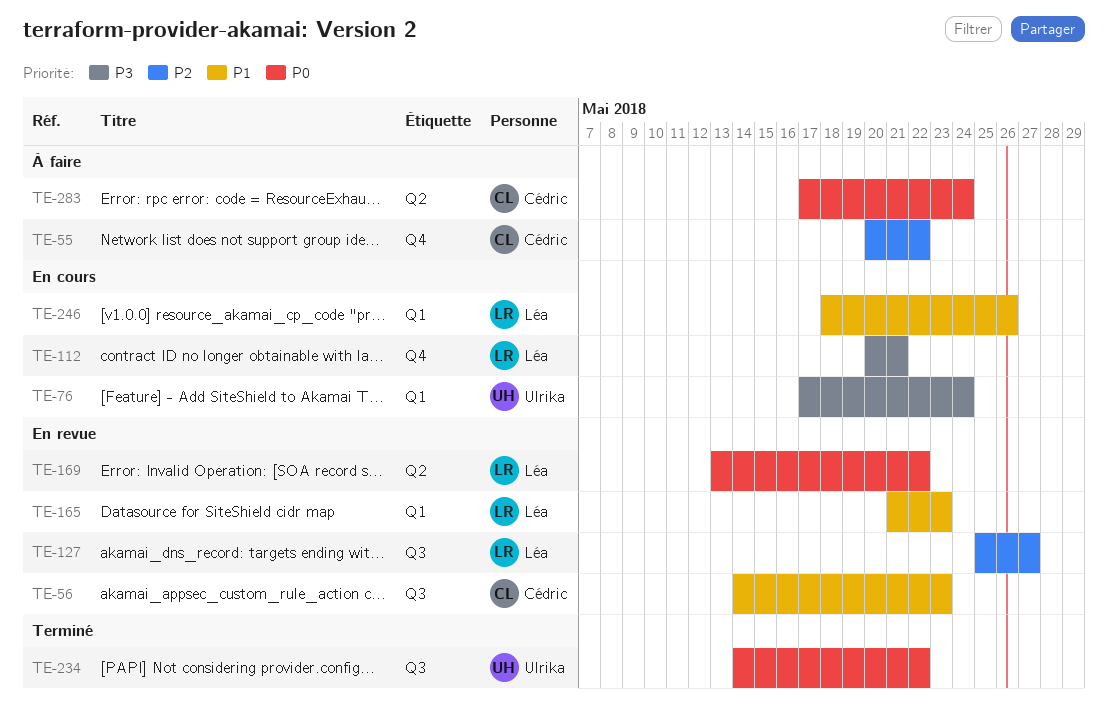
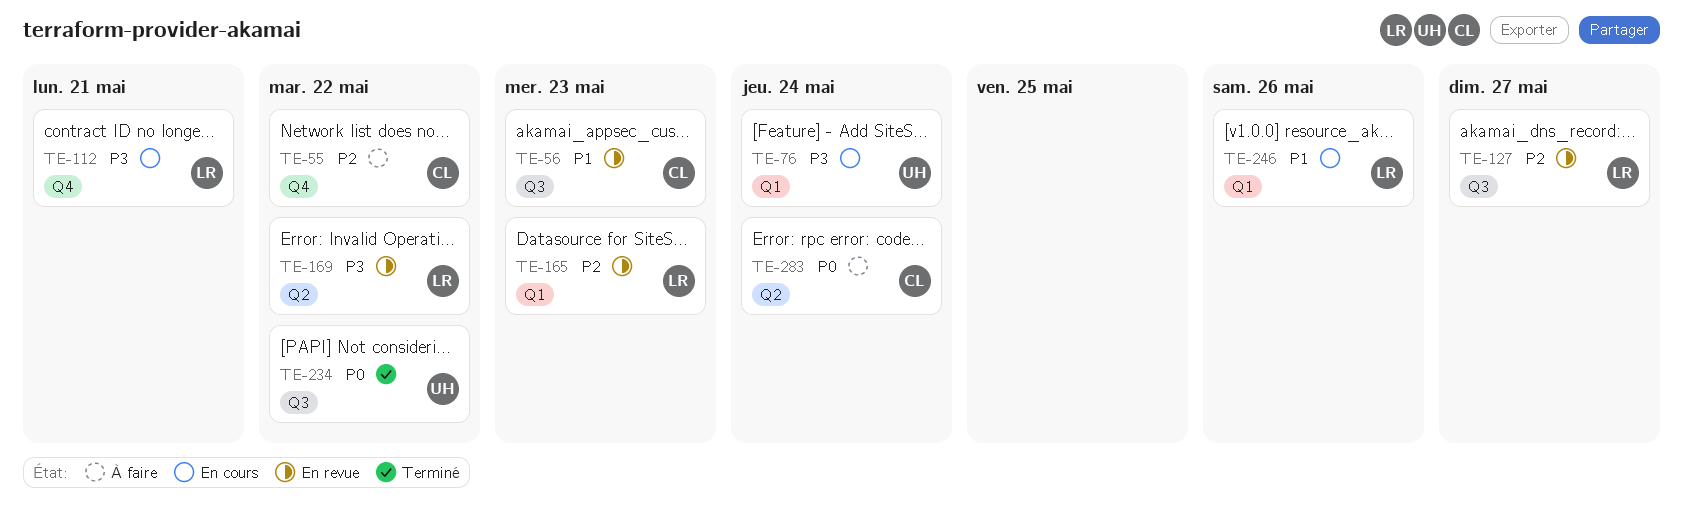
TE-165, priority: P1 -> P2
TE-169, priority: P0 -> P3

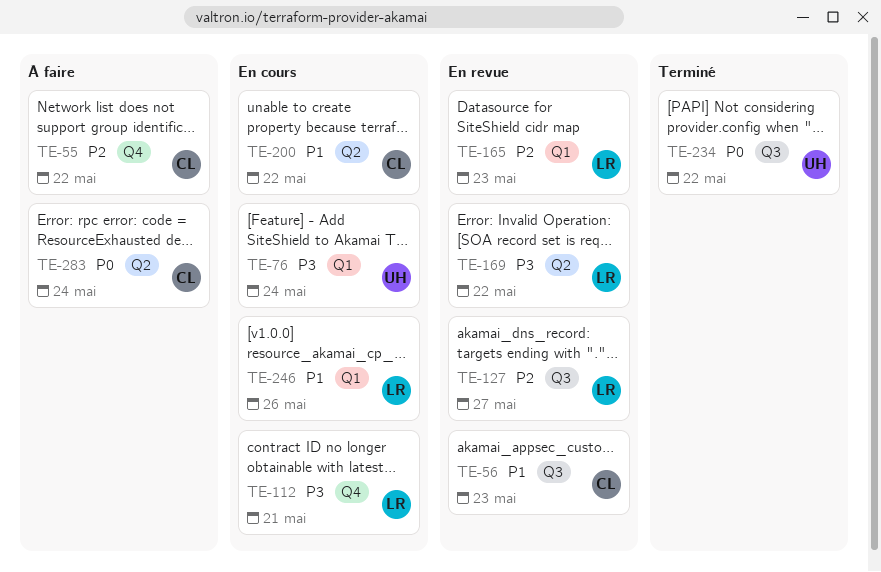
TE-200: none -> present

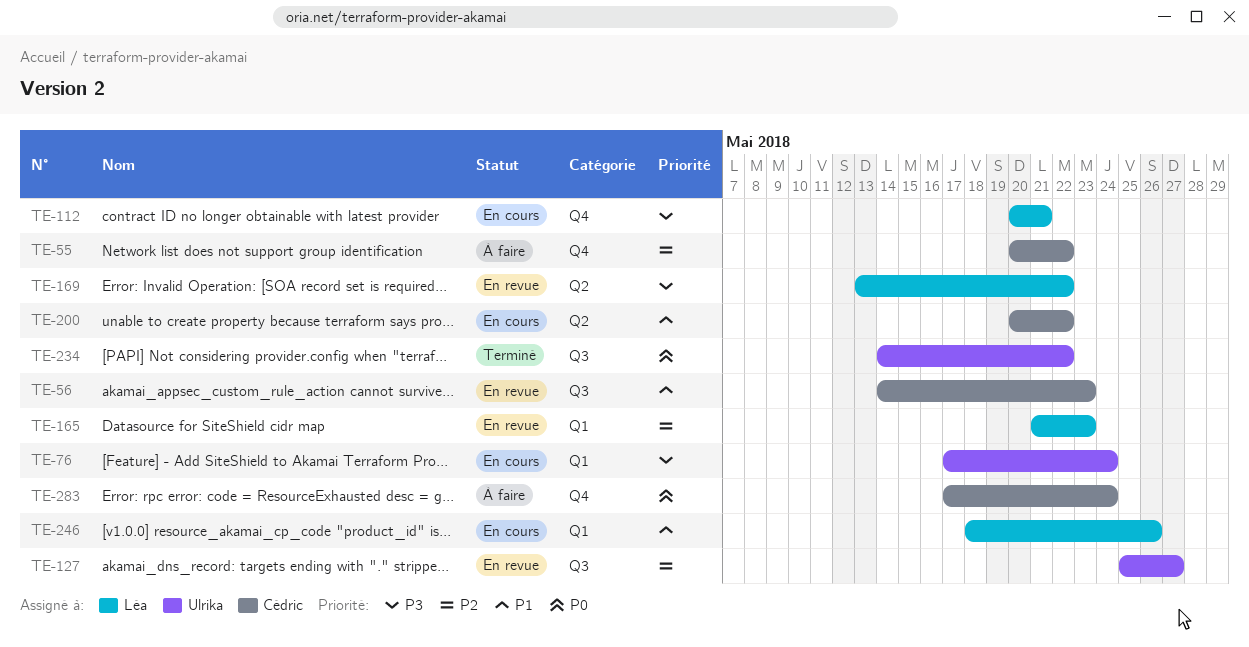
TE-127, owner: Léa -> Ulrika
TE-283, label: Q2 -> Q4

